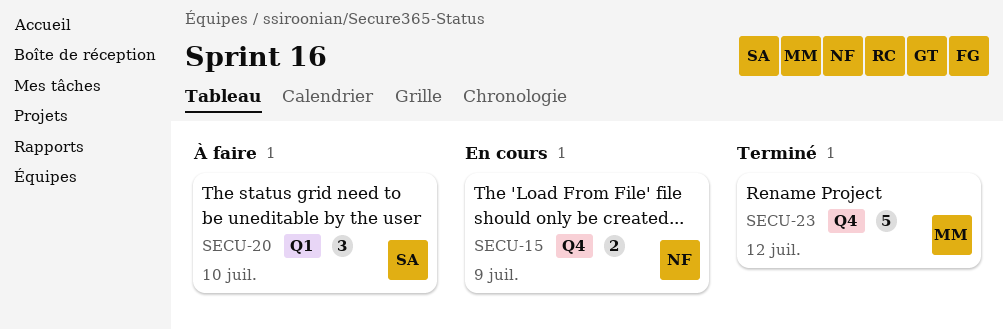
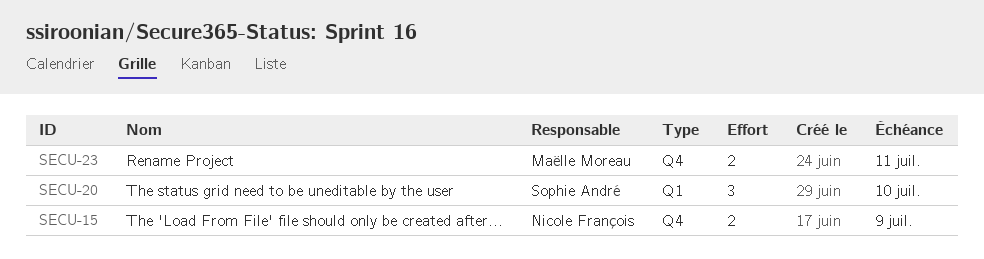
SECU-23, estimate: 5 -> 2
SECU-23, due: Jul 12 -> Jul 11

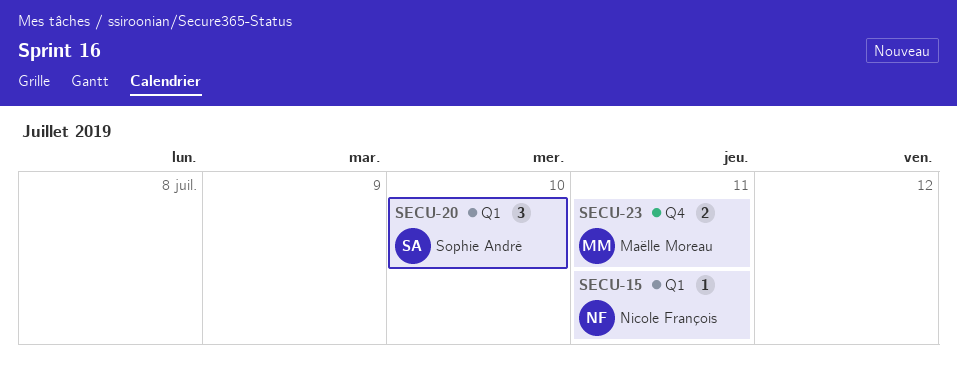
SECU-15, label: Q4 -> Q1
SECU-15, estimate: 2 -> 1
SECU-15, due: Jul 9 -> Jul 11

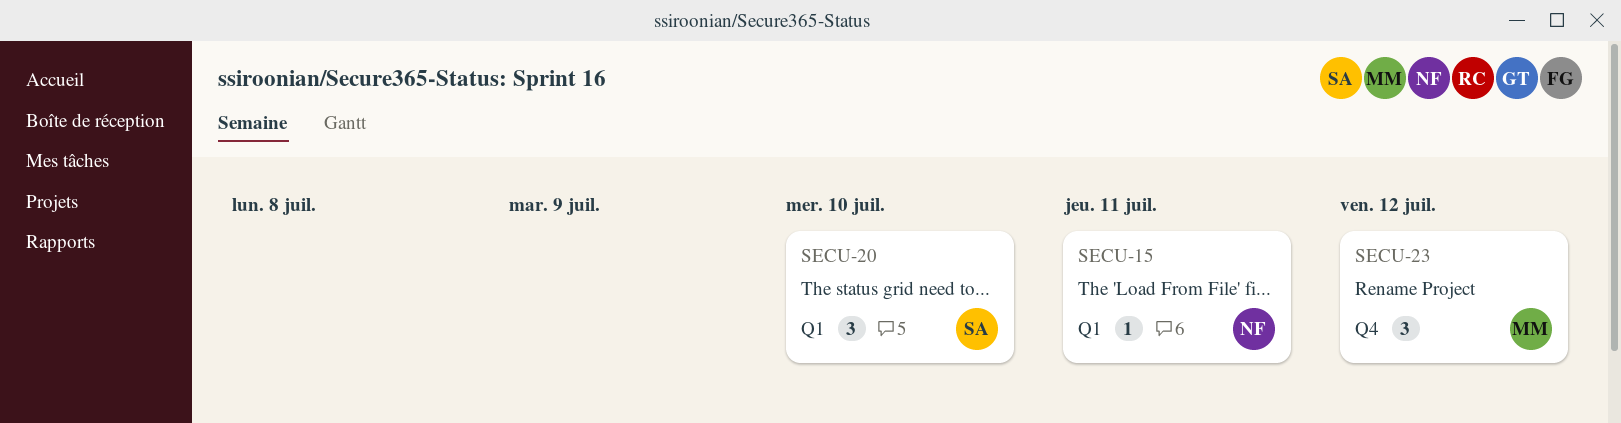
SECU-23, estimate: 2 -> 3
SECU-23, due: Jul 11 -> Jul 12

